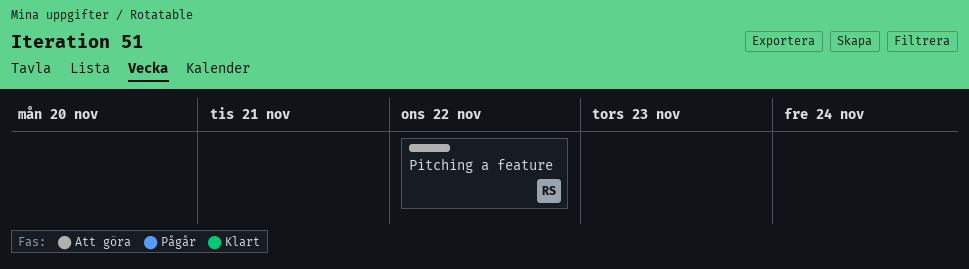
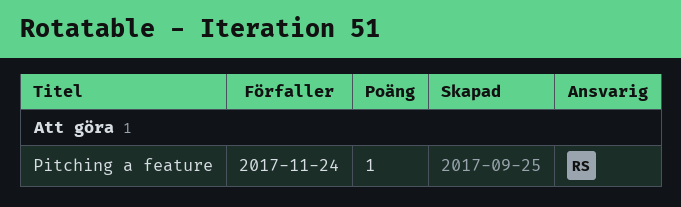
Pitching a feature, due: Nov 22 -> Nov 24

